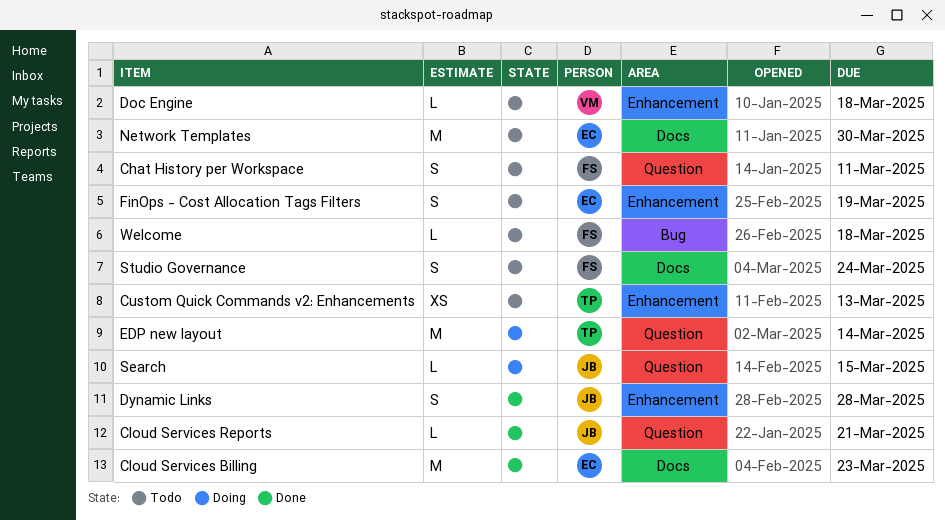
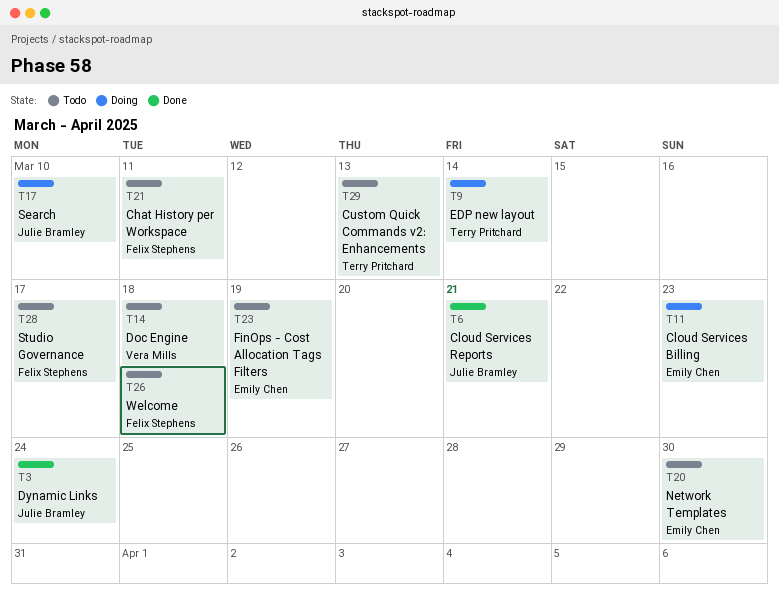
Cloud Services Billing, status: Done -> Doing
Dynamic Links, due: Mar 28 -> Mar 24
Search, due: Mar 15 -> Mar 10
Studio Governance, due: Mar 24 -> Mar 17

